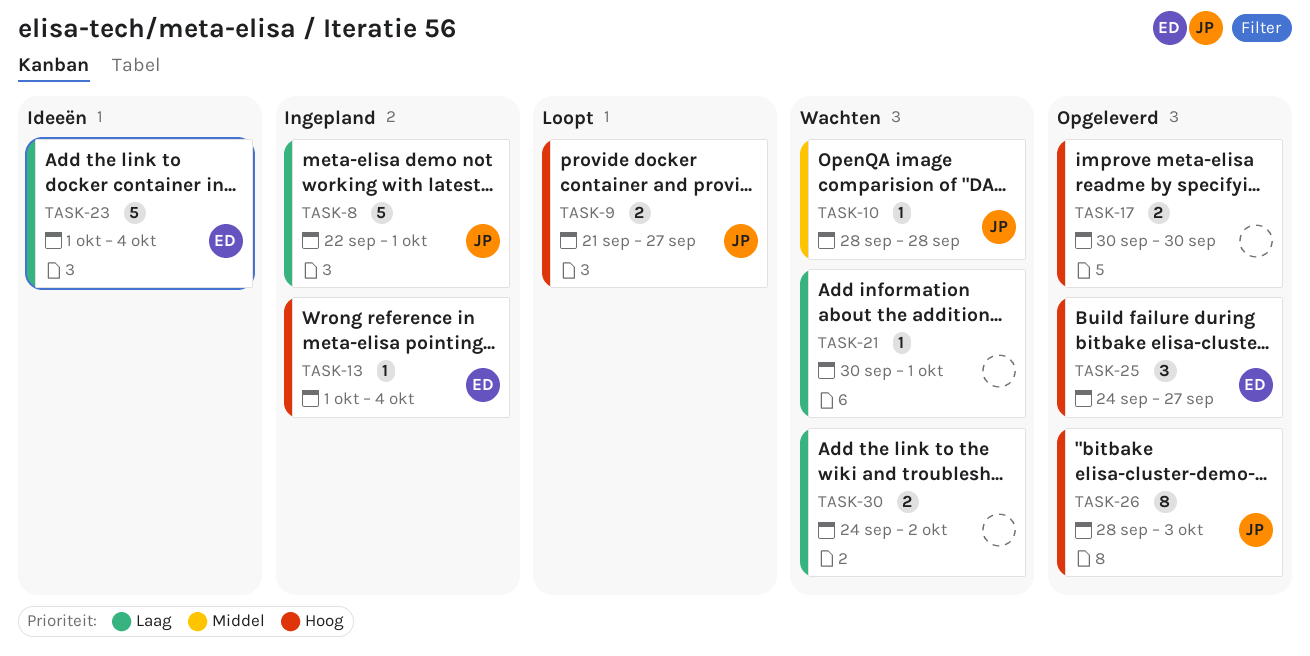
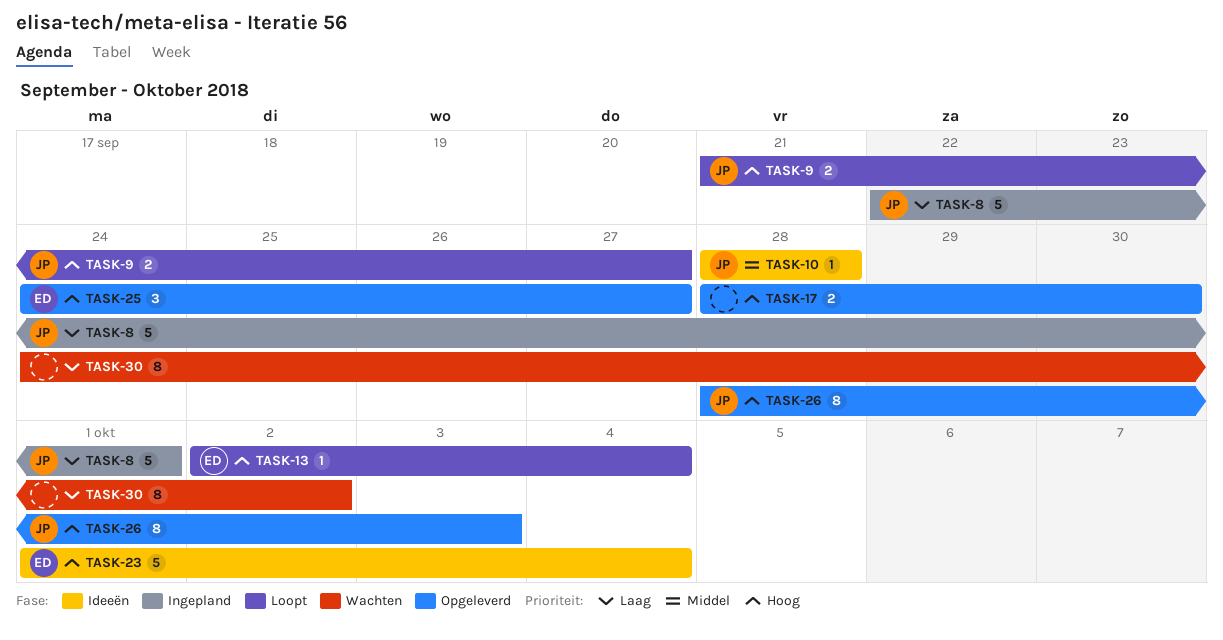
TASK-10, status: Wachten -> Ideeën
TASK-13, status: Ingepland -> Loopt
TASK-13, start: Oct 1 -> Oct 2
TASK-17, start: Sep 30 -> Sep 28
TASK-21: present -> none
TASK-23, priority: Laag -> Hoog
TASK-30, estimate: 2 -> 8

